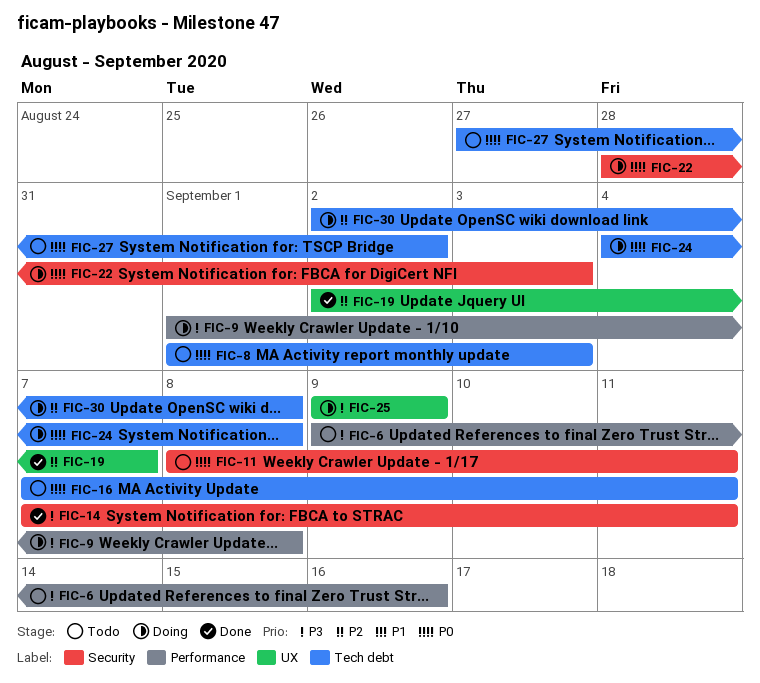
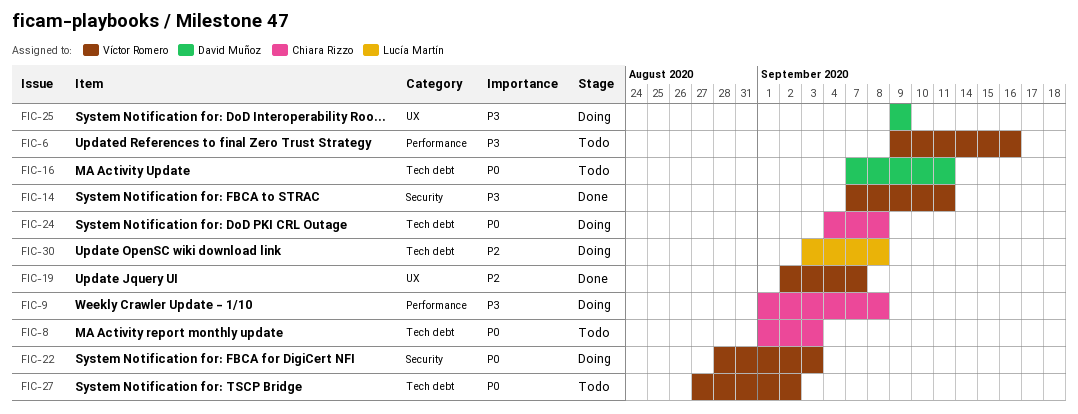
FIC-11: present -> none
FIC-30, start: Sep 2 -> Sep 3

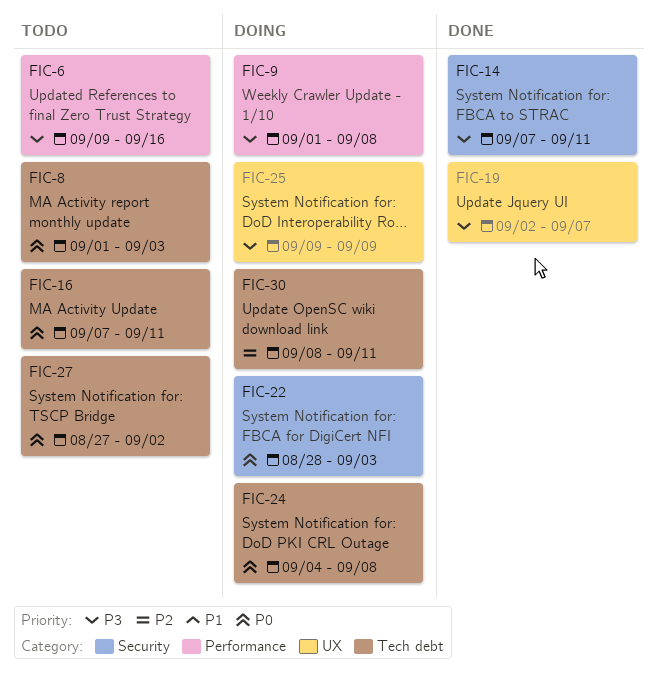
FIC-19, priority: P2 -> P3
FIC-30, start: Sep 3 -> Sep 8
FIC-30, due: Sep 8 -> Sep 11

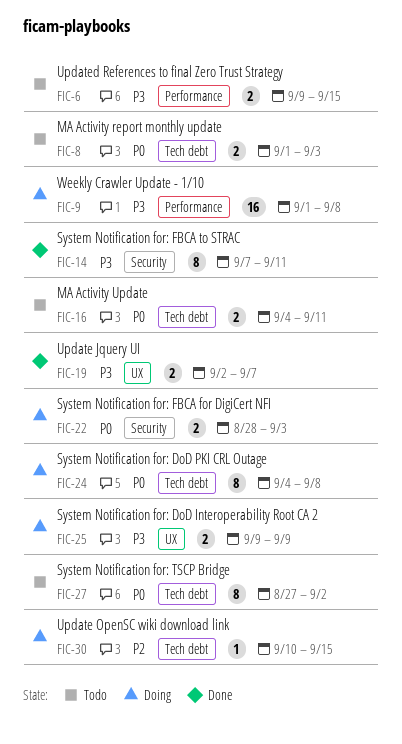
FIC-6, due: Sep 16 -> Sep 15
FIC-16, start: Sep 7 -> Sep 4
FIC-30, start: Sep 8 -> Sep 10
FIC-30, due: Sep 11 -> Sep 15

